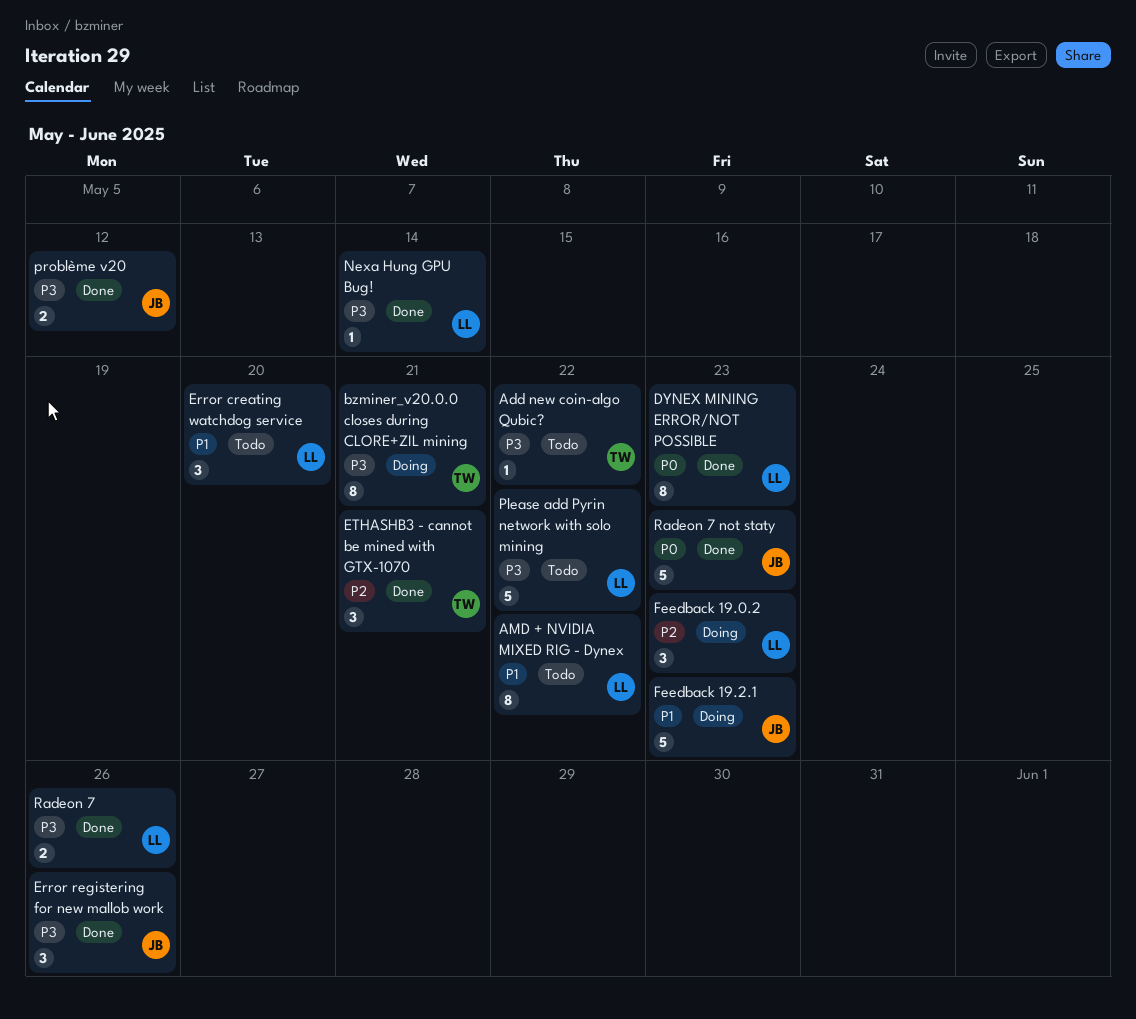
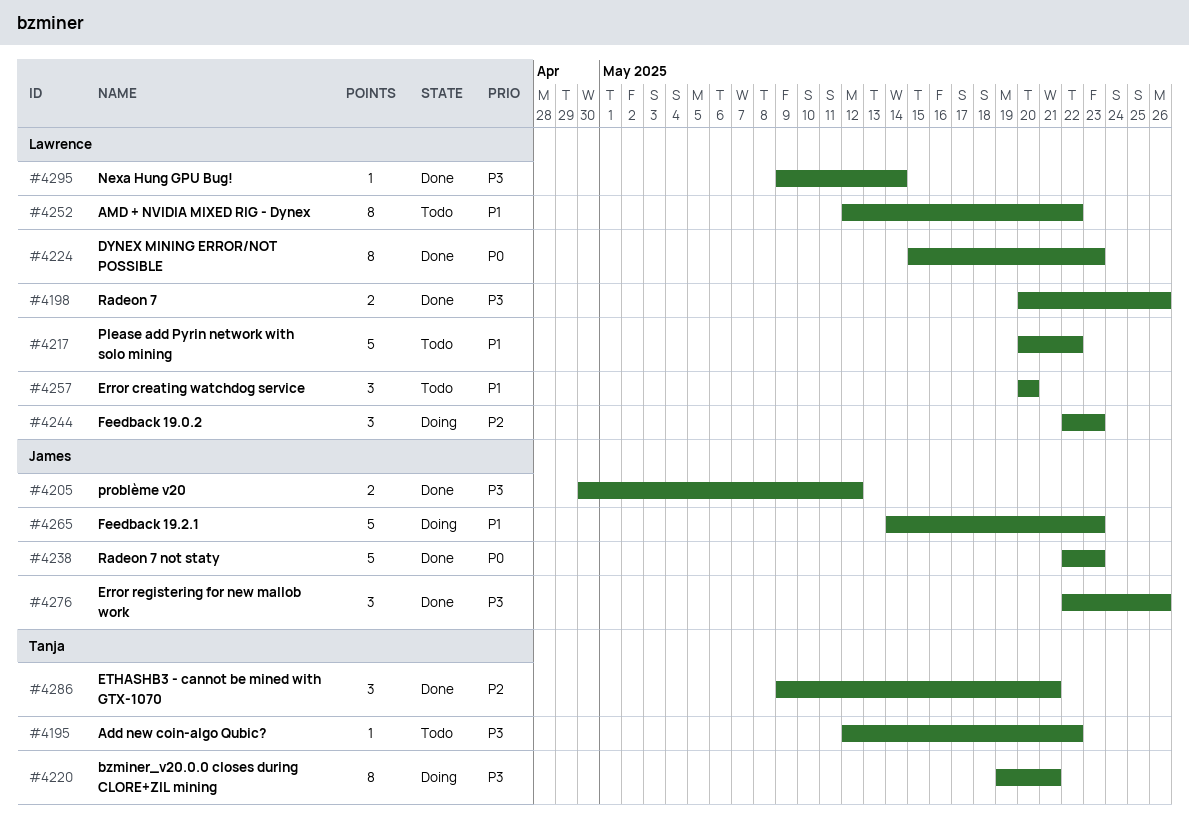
Please add Pyrin network with solo mining, priority: P3 -> P1

